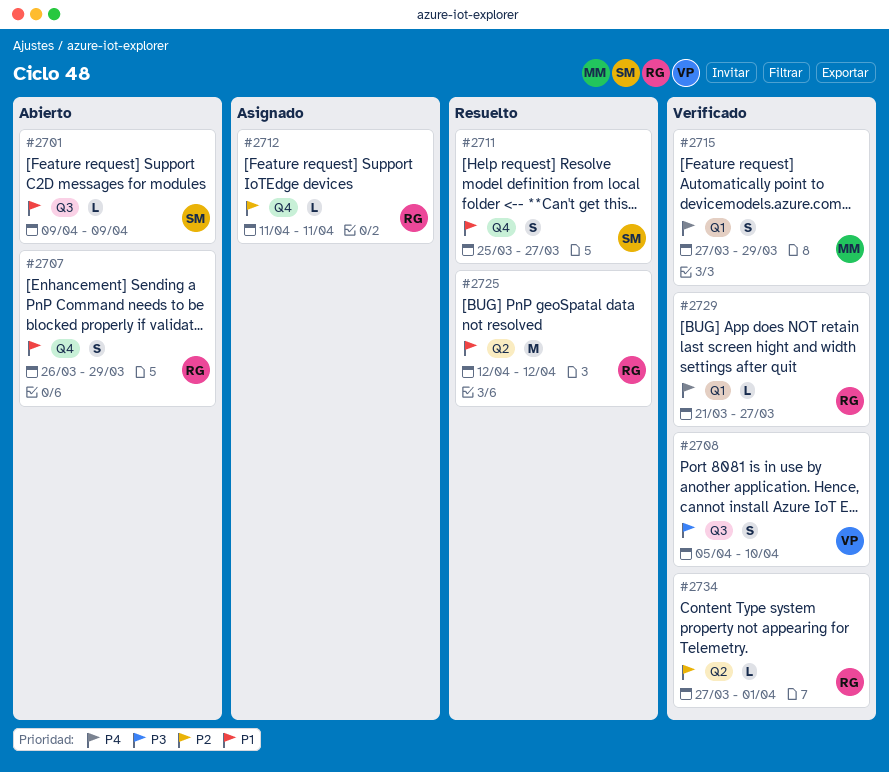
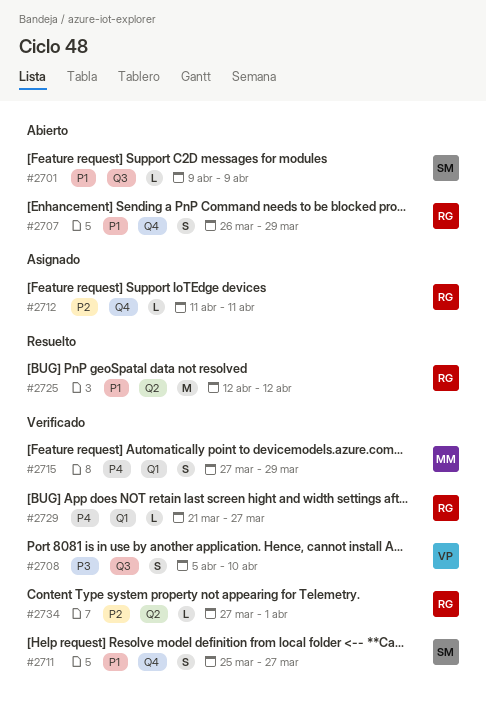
#2711, status: Resuelto -> Verificado

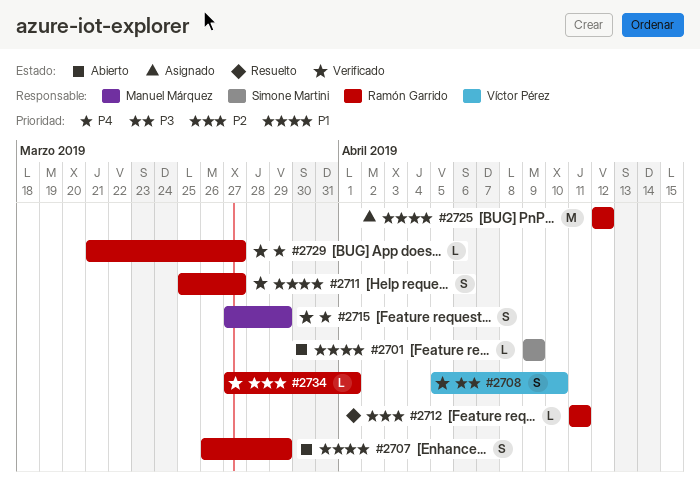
#2711, owner: Simone Martini -> Ramón Garrido
#2712, status: Asignado -> Resuelto
#2725, status: Resuelto -> Asignado

